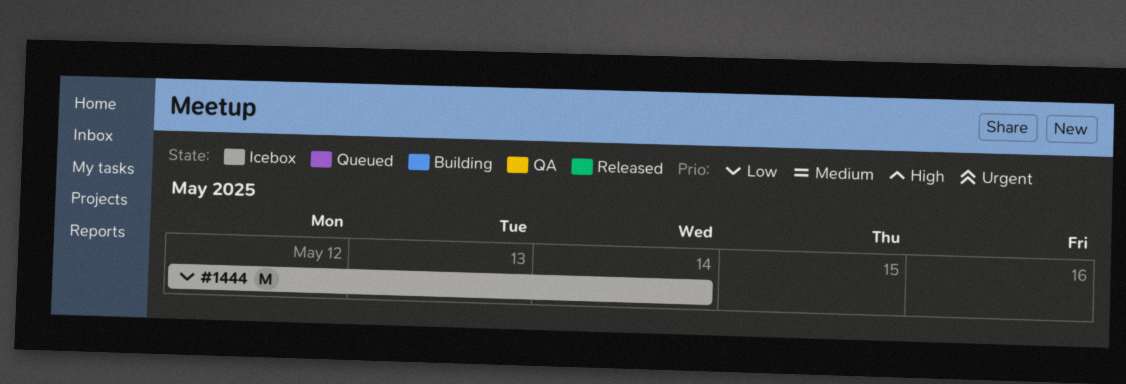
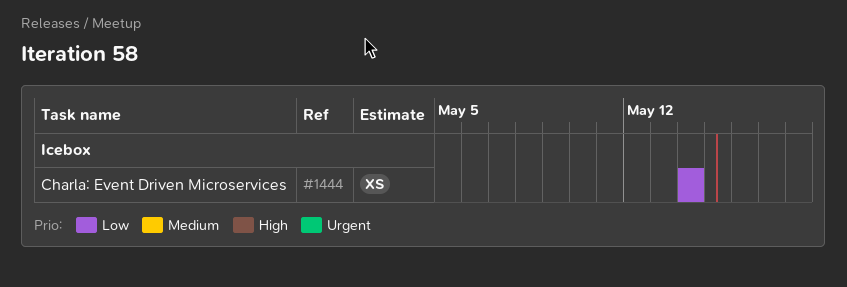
#1444, estimate: M -> XS
#1444, start: May 12 -> May 14

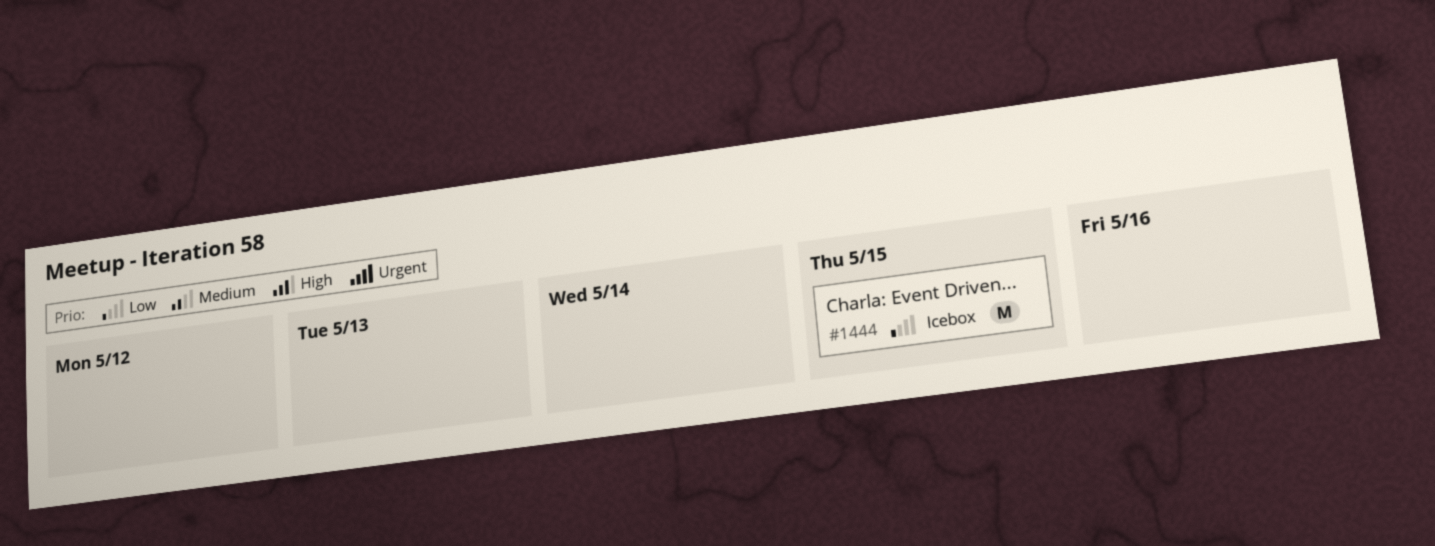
#1444, estimate: XS -> M
#1444, due: May 14 -> May 15

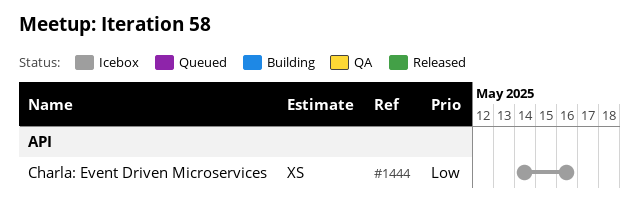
#1444, estimate: M -> XS
#1444, due: May 15 -> May 16

